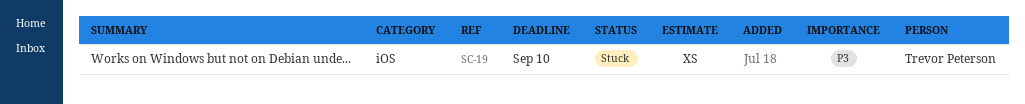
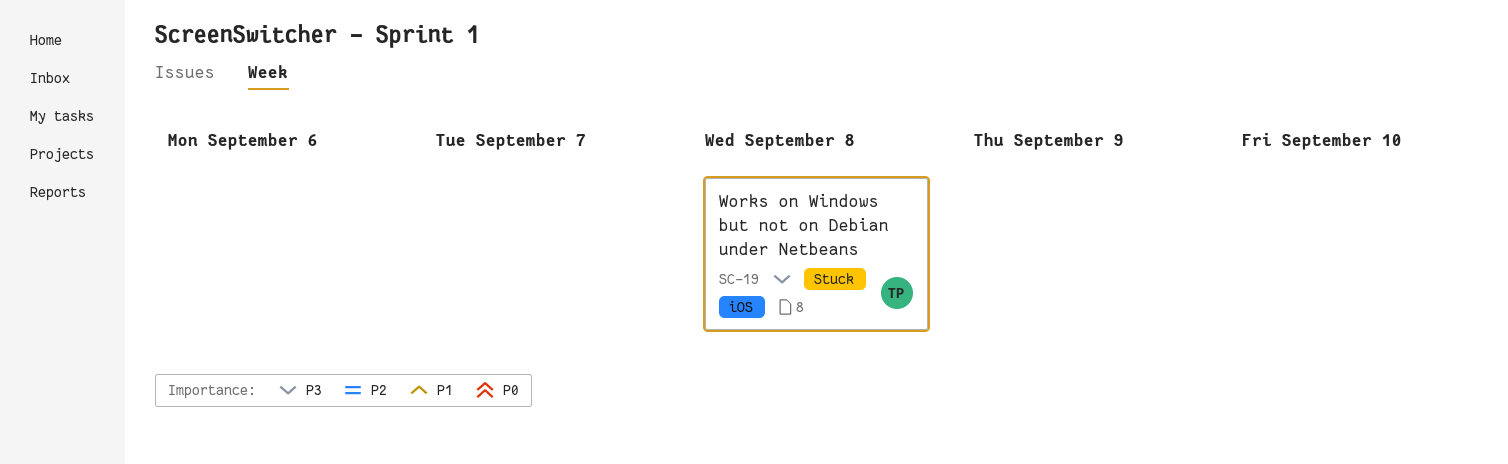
SC-19, due: Sep 10 -> Sep 8

